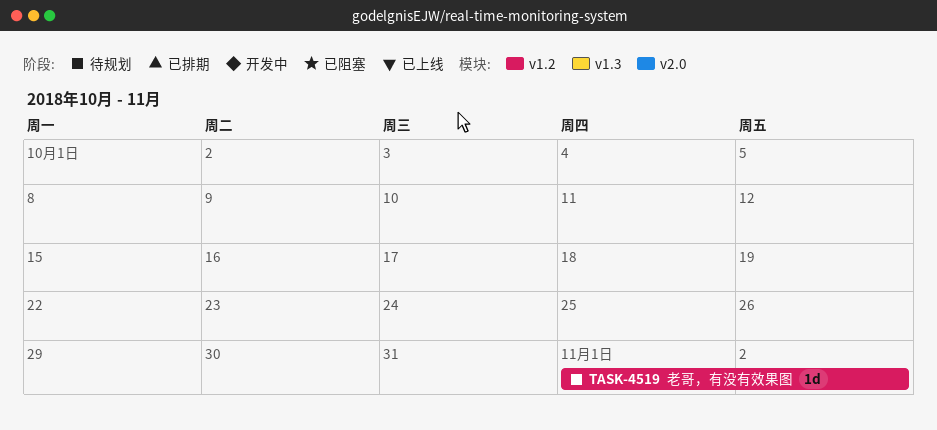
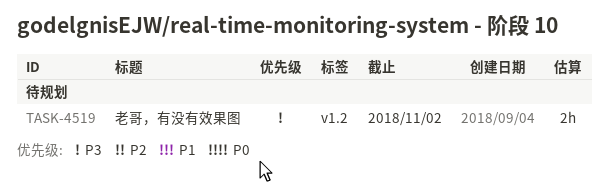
TASK-4519, estimate: 1d -> 2h

